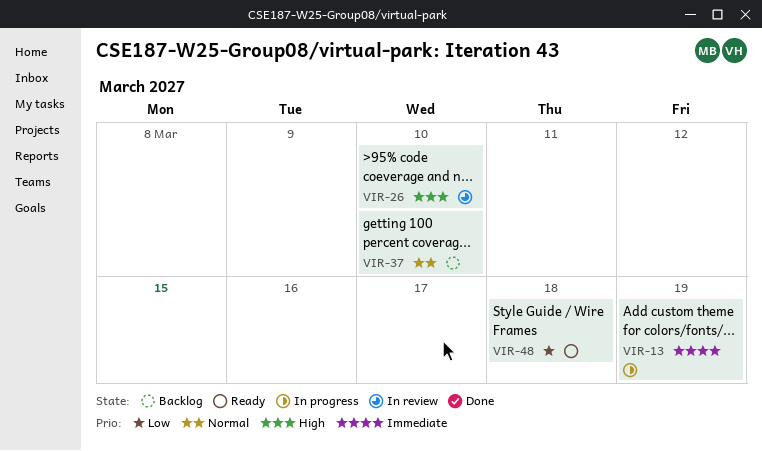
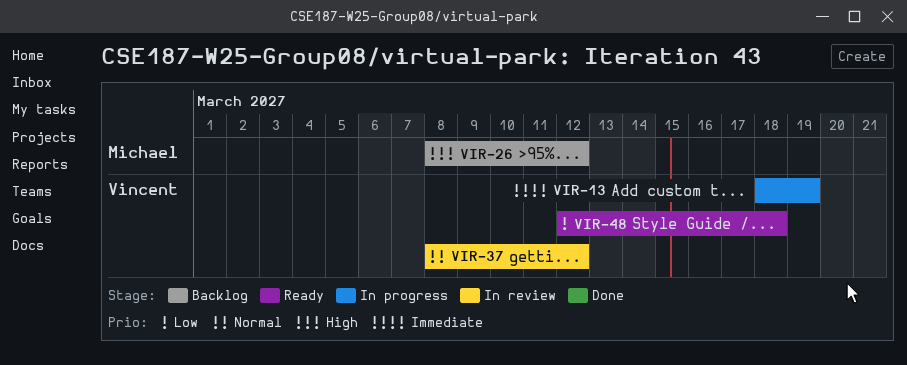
VIR-26, status: In review -> Backlog
VIR-26, due: Mar 10 -> Mar 12
VIR-37, status: Backlog -> In review
VIR-37, due: Mar 10 -> Mar 12

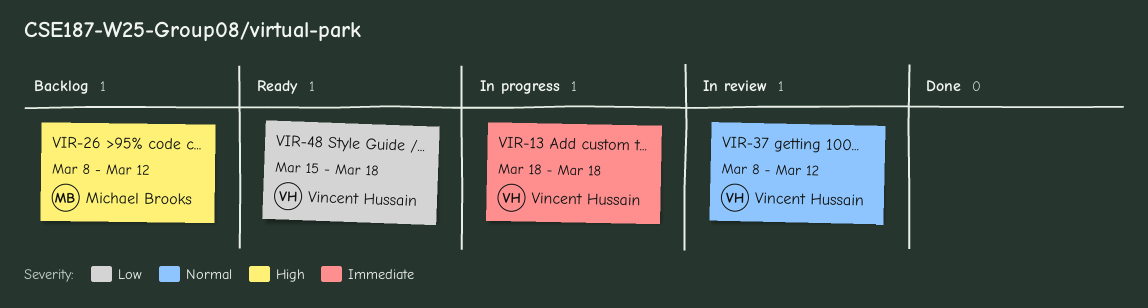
VIR-13, due: Mar 19 -> Mar 18
VIR-48, start: Mar 12 -> Mar 15

